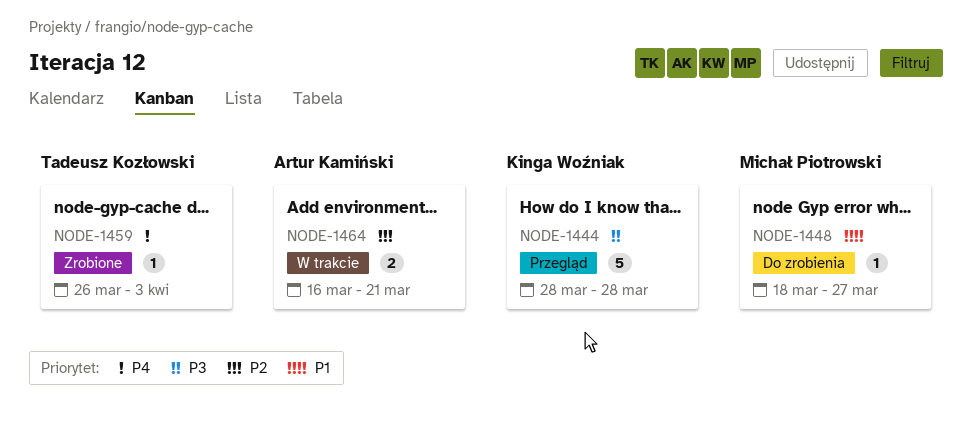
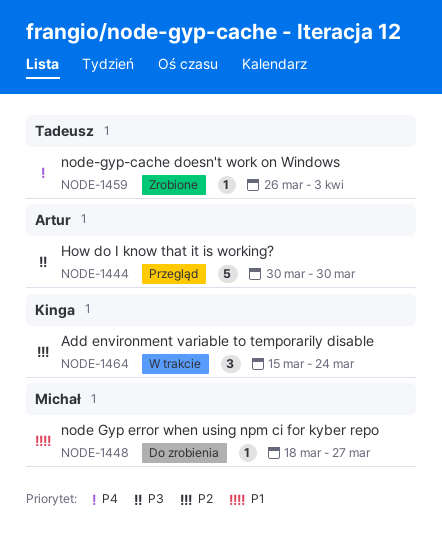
NODE-1444, owner: Kinga Woźniak -> Artur Kamiński
NODE-1444, start: Mar 28 -> Mar 30
NODE-1444, due: Mar 28 -> Mar 30
NODE-1464, owner: Artur Kamiński -> Kinga Woźniak
NODE-1464, estimate: 2 -> 3
NODE-1464, start: Mar 16 -> Mar 15
NODE-1464, due: Mar 21 -> Mar 24

